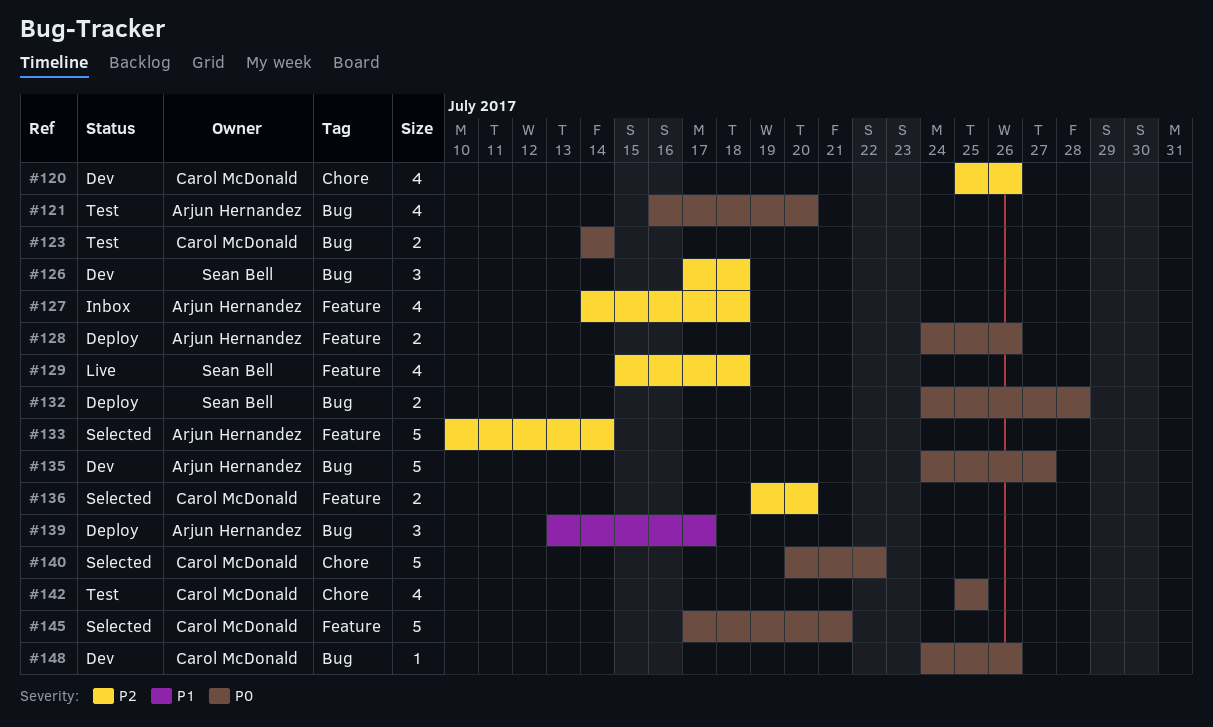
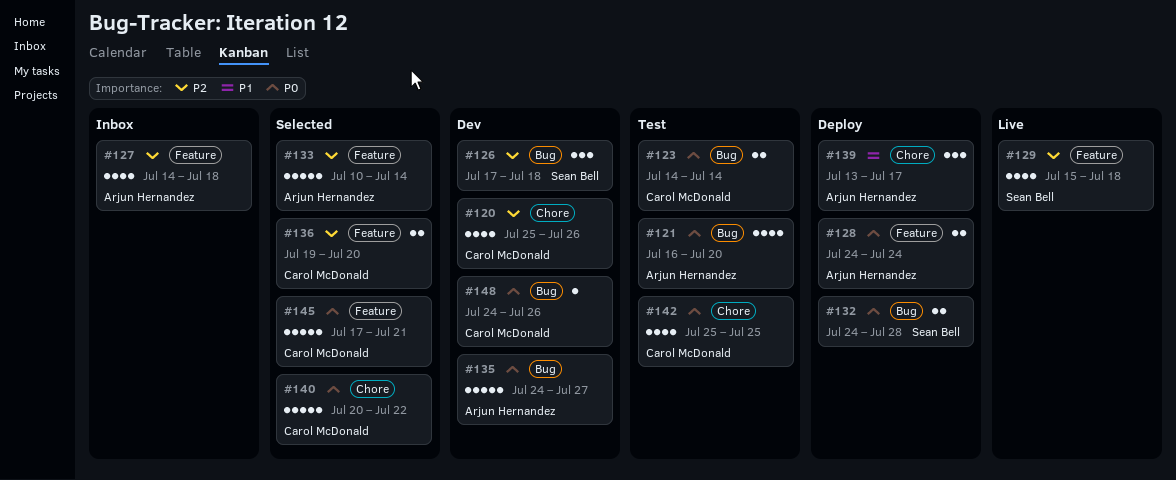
#128, due: Jul 26 -> Jul 24
#139, label: Bug -> Chore

